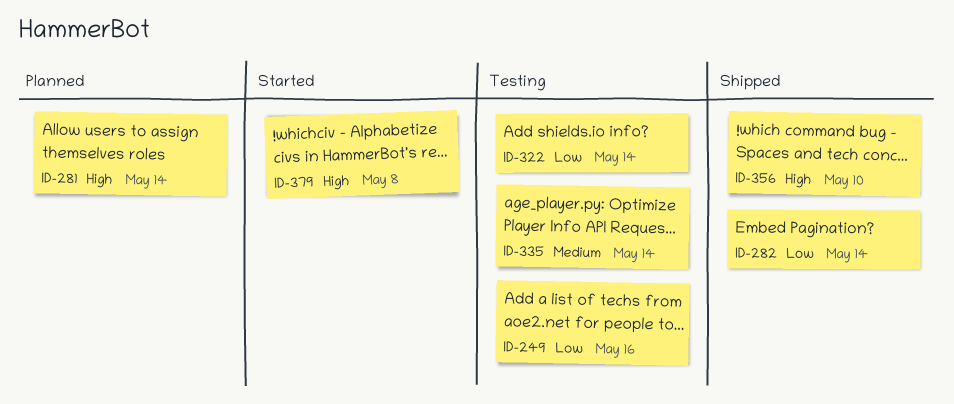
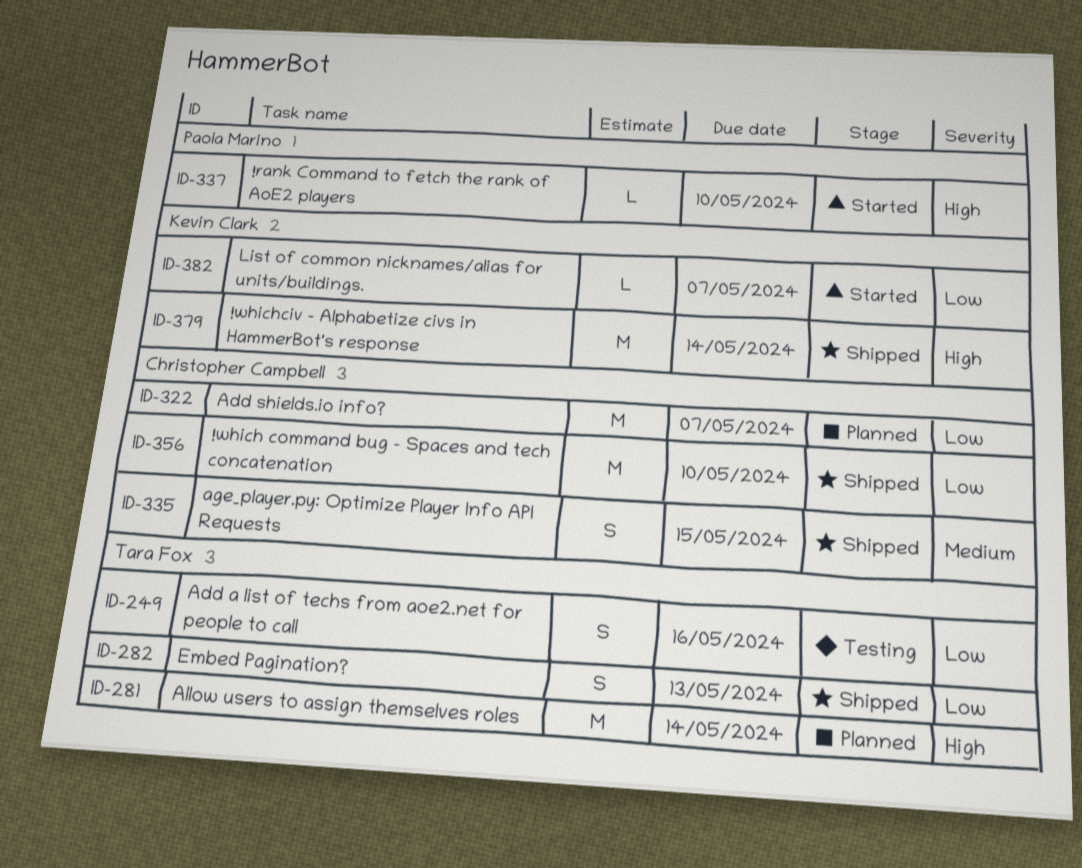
ID-282, due: May 14 -> May 13
ID-322, status: Testing -> Planned
ID-322, due: May 14 -> May 7
ID-335, status: Testing -> Shipped
ID-335, due: May 14 -> May 15
ID-337: none -> present
ID-356, priority: High -> Low
ID-379, status: Started -> Shipped
ID-379, due: May 8 -> May 14
ID-382: none -> present

